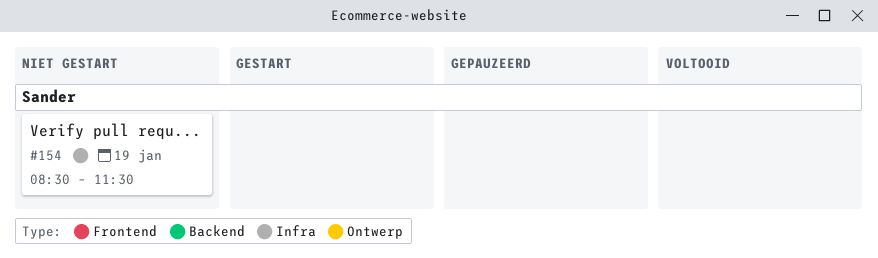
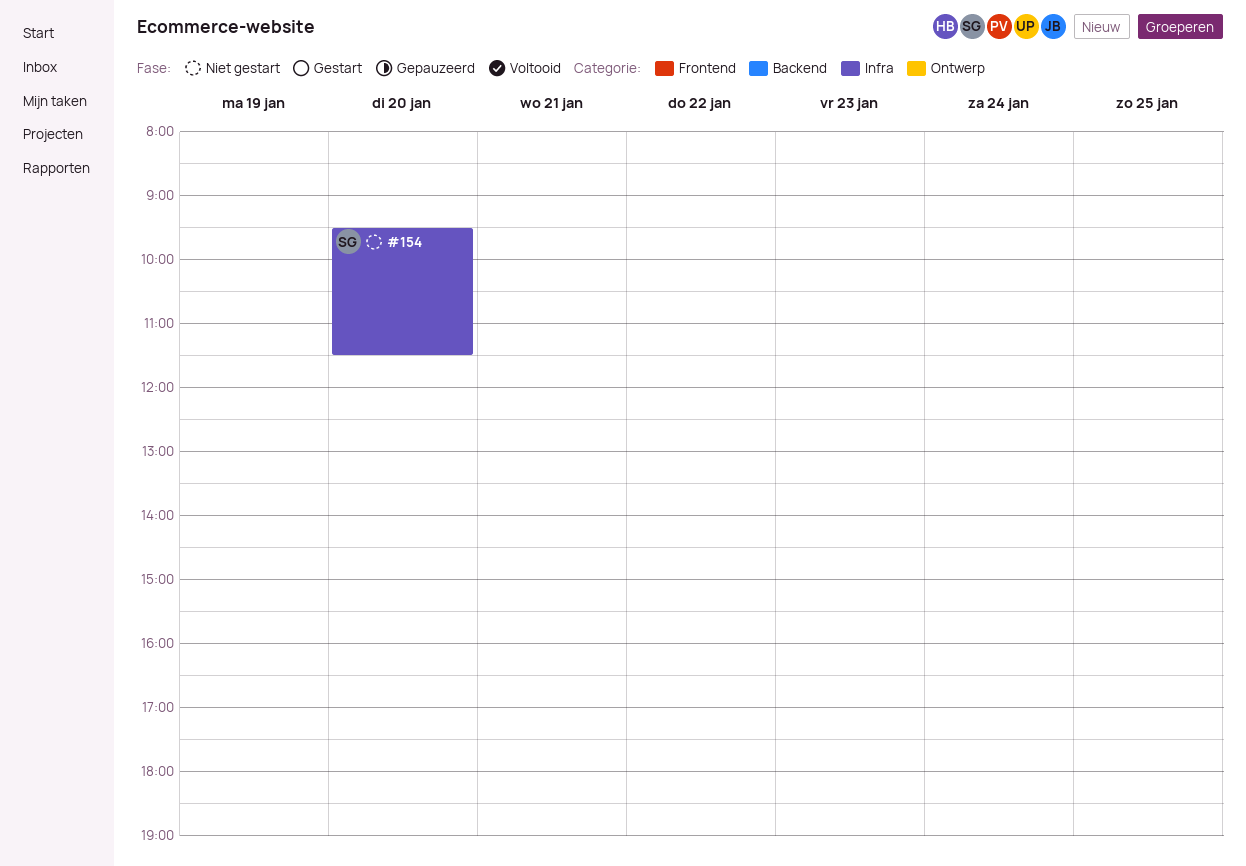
#154, day: Jan 19 -> Jan 20
#154, begins: 08:30 -> 09:30

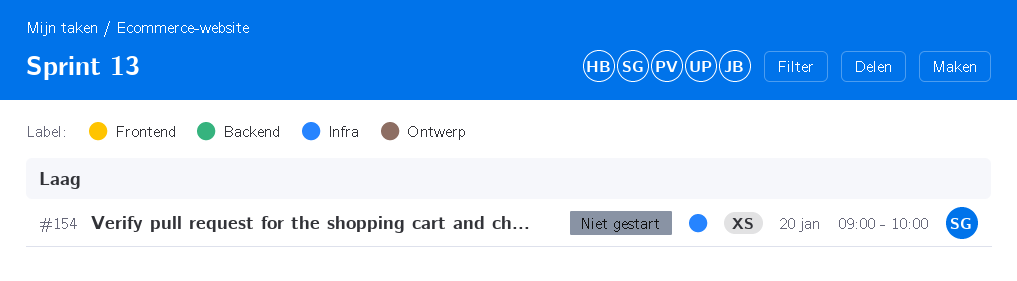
#154, begins: 09:30 -> 09:00
#154, ends: 11:30 -> 10:00

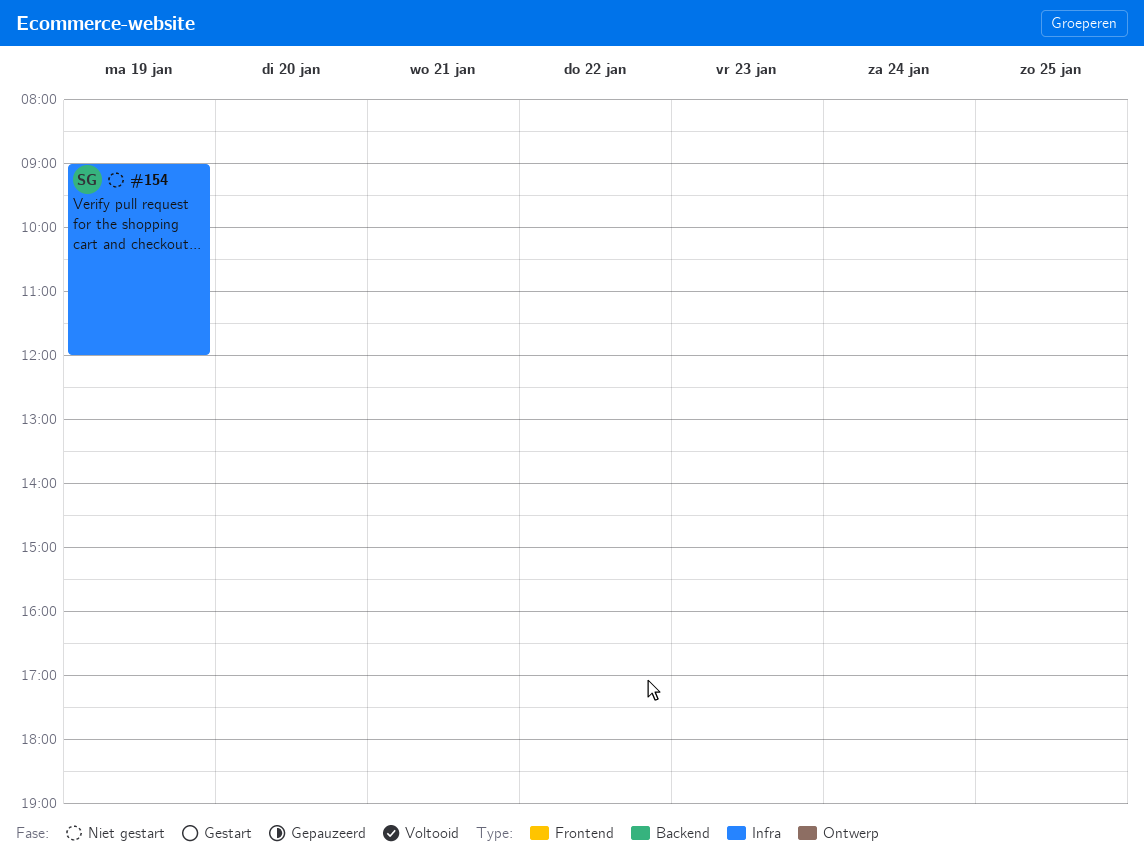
#154, day: Jan 20 -> Jan 19
#154, ends: 10:00 -> 12:00

